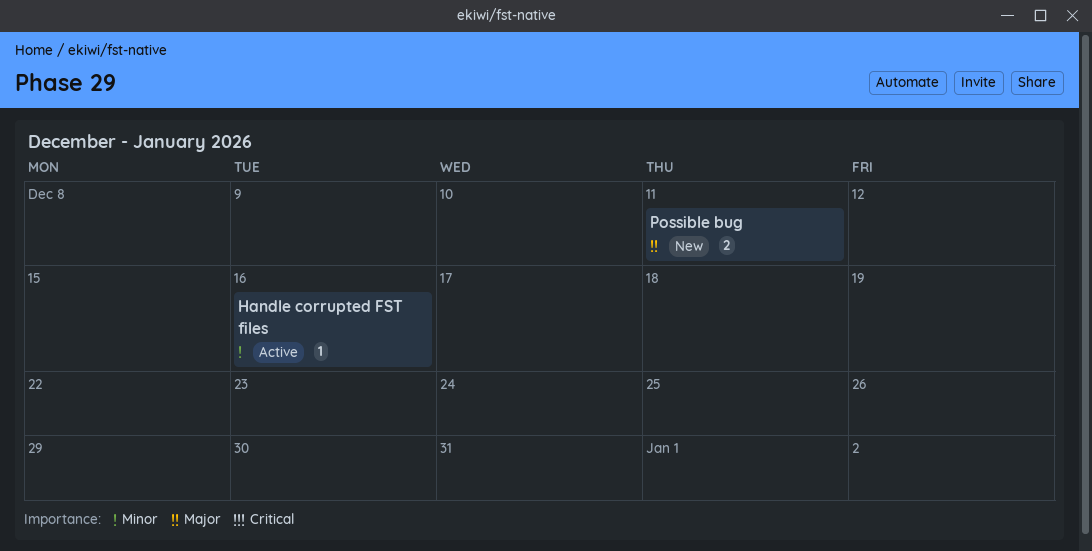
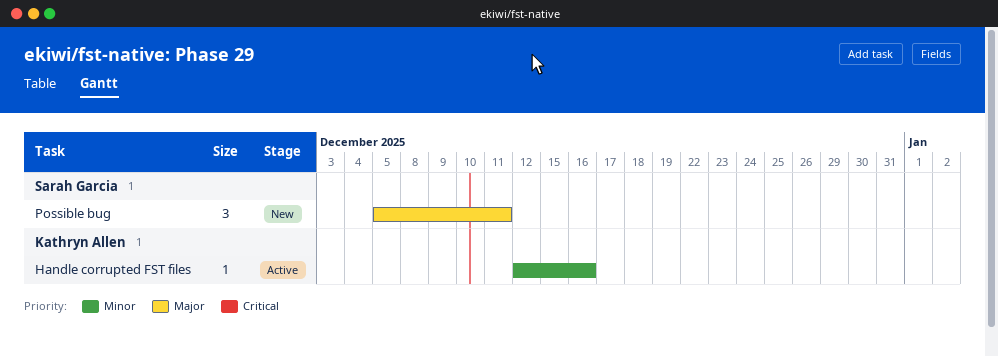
Possible bug, estimate: 2 -> 3

